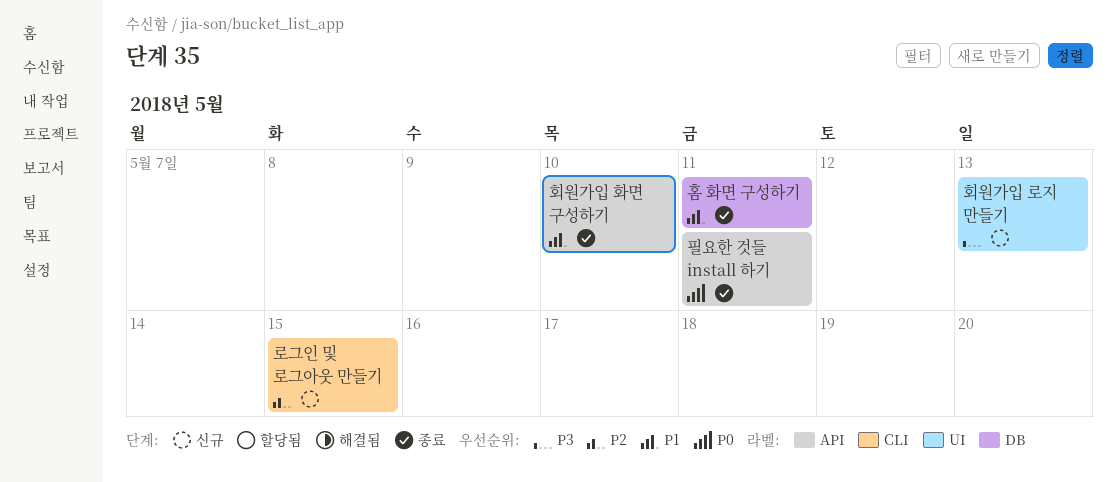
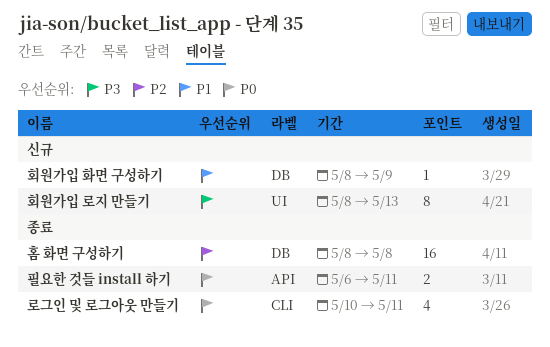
로그인 및 로그아웃 만들기, status: 신규 -> 종료
로그인 및 로그아웃 만들기, priority: P2 -> P0
로그인 및 로그아웃 만들기, due: May 15 -> May 11
홈 화면 구성하기, priority: P1 -> P2
홈 화면 구성하기, due: May 11 -> May 8
회원가입 화면 구성하기, status: 종료 -> 신규
회원가입 화면 구성하기, label: API -> DB
회원가입 화면 구성하기, due: May 10 -> May 9

